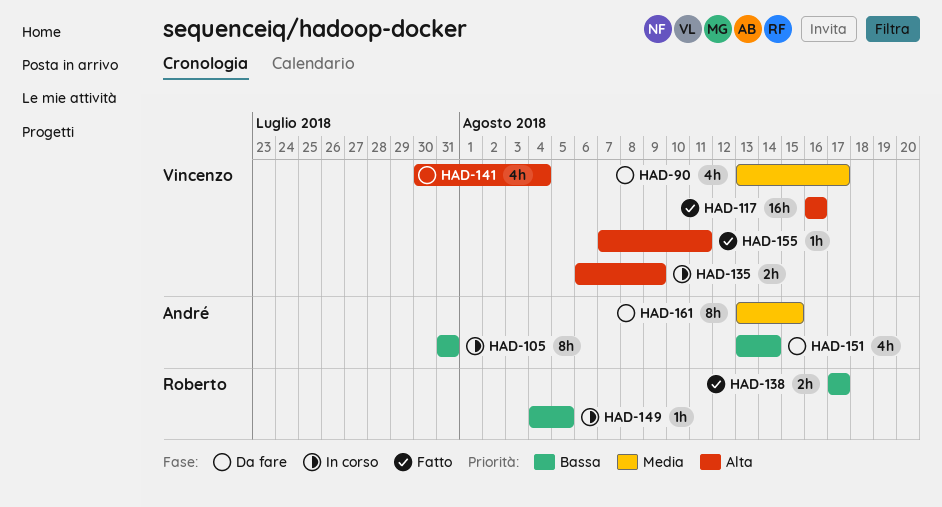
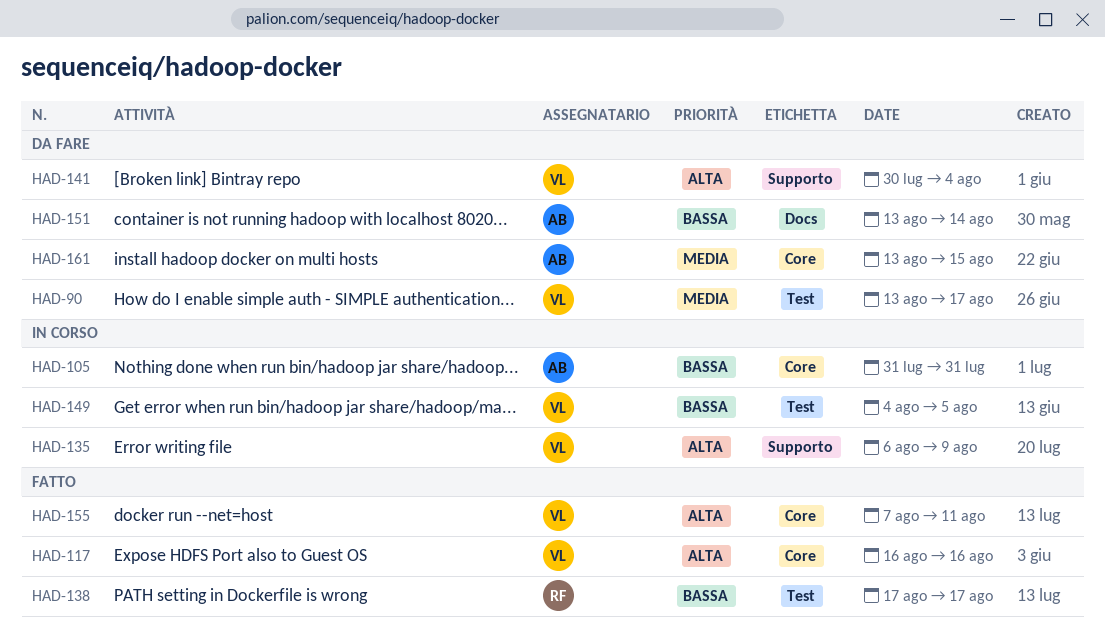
HAD-149, owner: Roberto -> Vincenzo

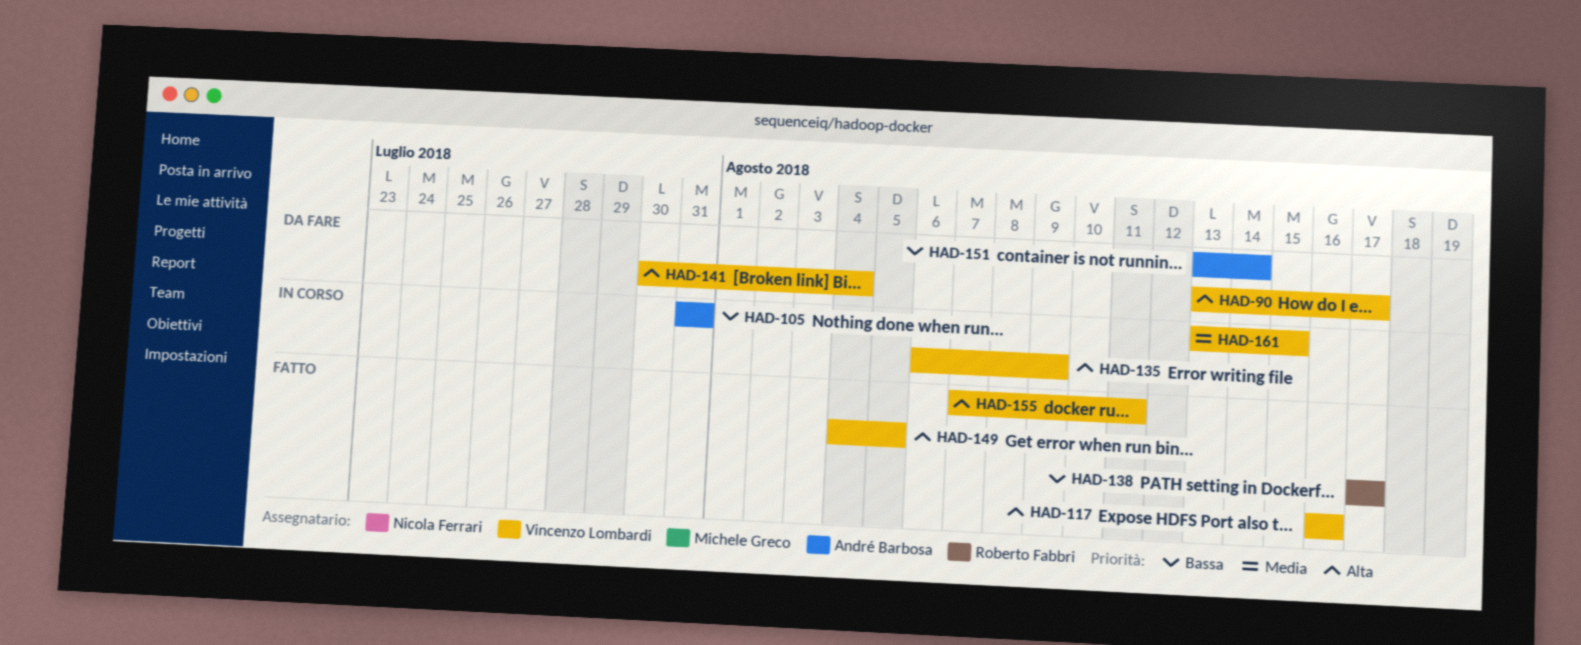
HAD-90, priority: Media -> Alta
HAD-149, status: In corso -> Fatto
HAD-149, priority: Bassa -> Alta
HAD-161, status: Da fare -> In corso
HAD-161, owner: André Barbosa -> Vincenzo Lombardi

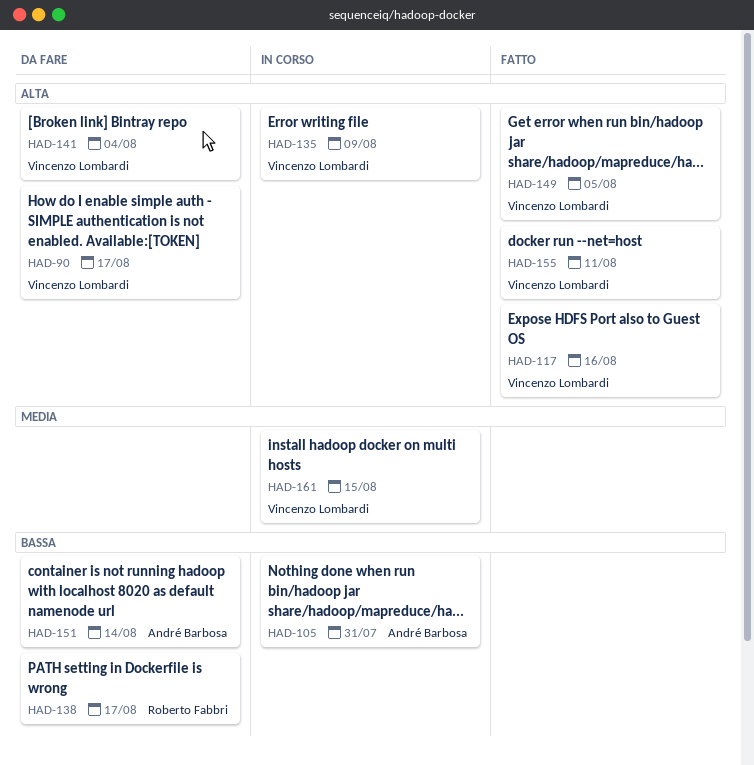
HAD-138, status: Fatto -> Da fare

